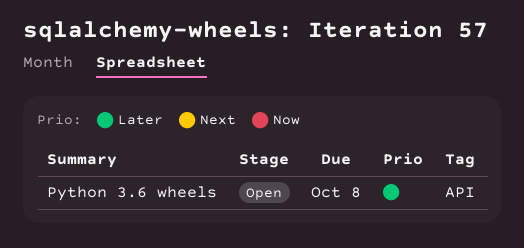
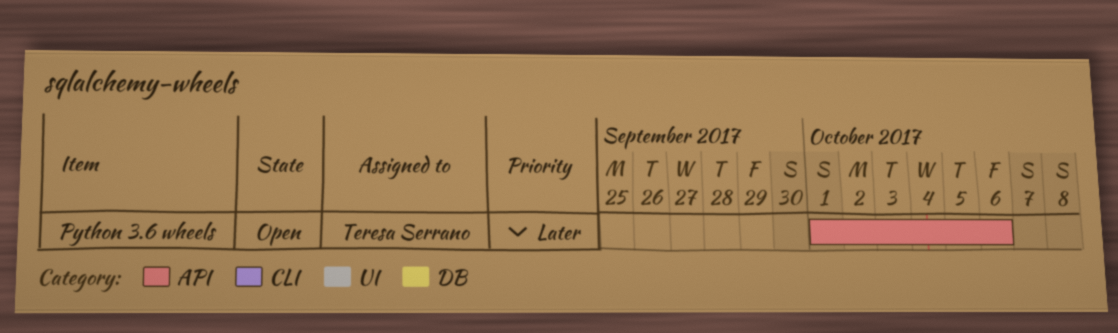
Python 3.6 wheels, due: Oct 8 -> Oct 6

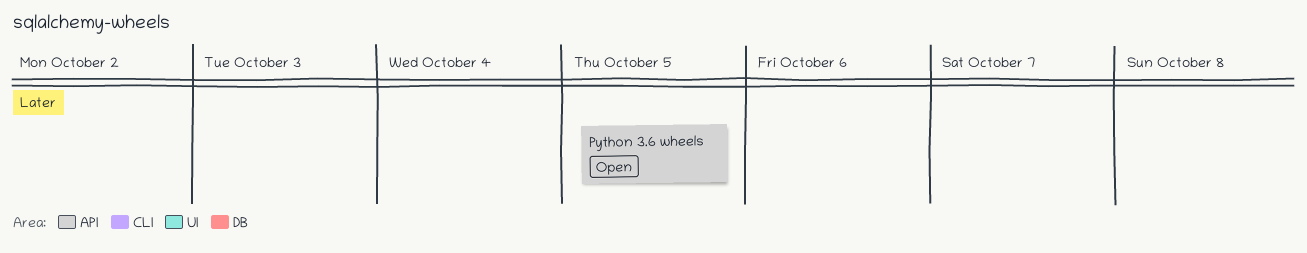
Python 3.6 wheels, due: Oct 6 -> Oct 5

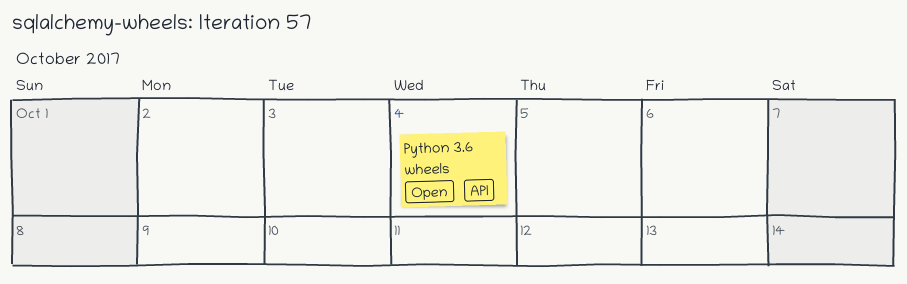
Python 3.6 wheels, due: Oct 5 -> Oct 4

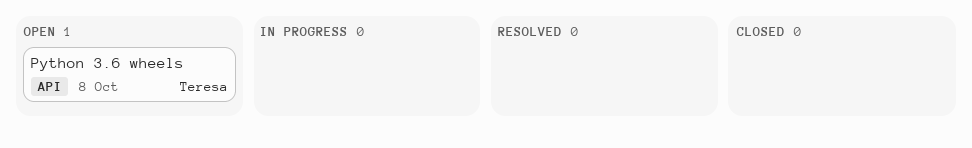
Python 3.6 wheels, due: Oct 4 -> Oct 8

